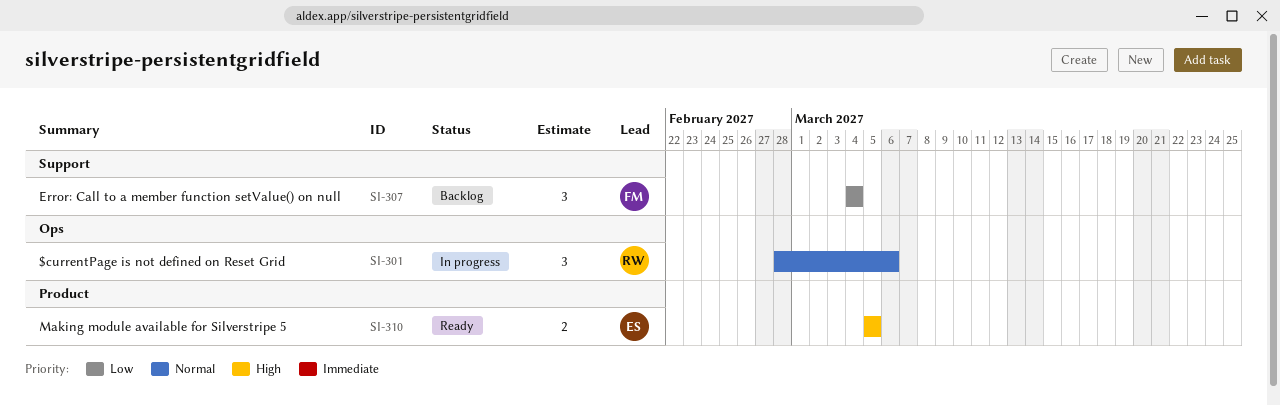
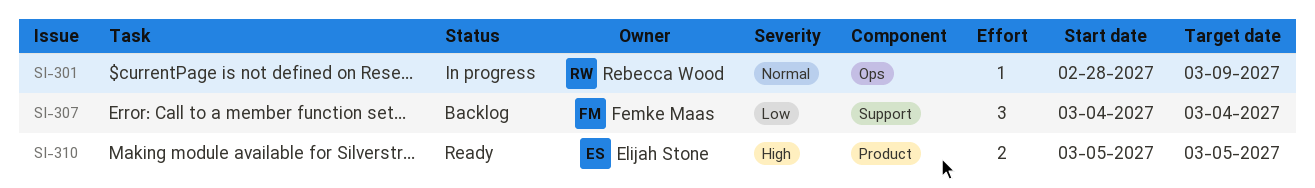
SI-301, estimate: 3 -> 1
SI-301, due: Mar 6 -> Mar 9

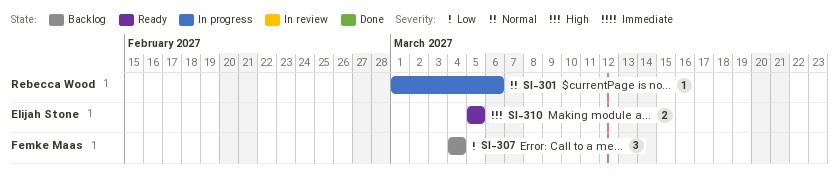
SI-301, start: Feb 28 -> Mar 1
SI-301, due: Mar 9 -> Mar 6

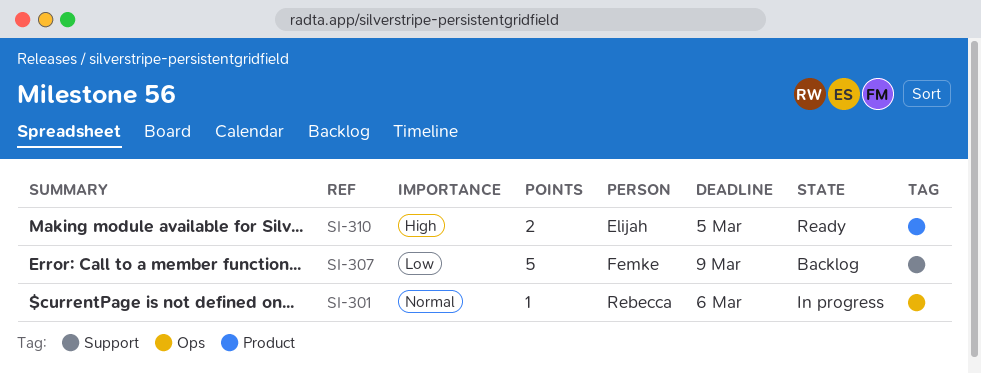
SI-307, estimate: 3 -> 5
SI-307, due: Mar 4 -> Mar 9

